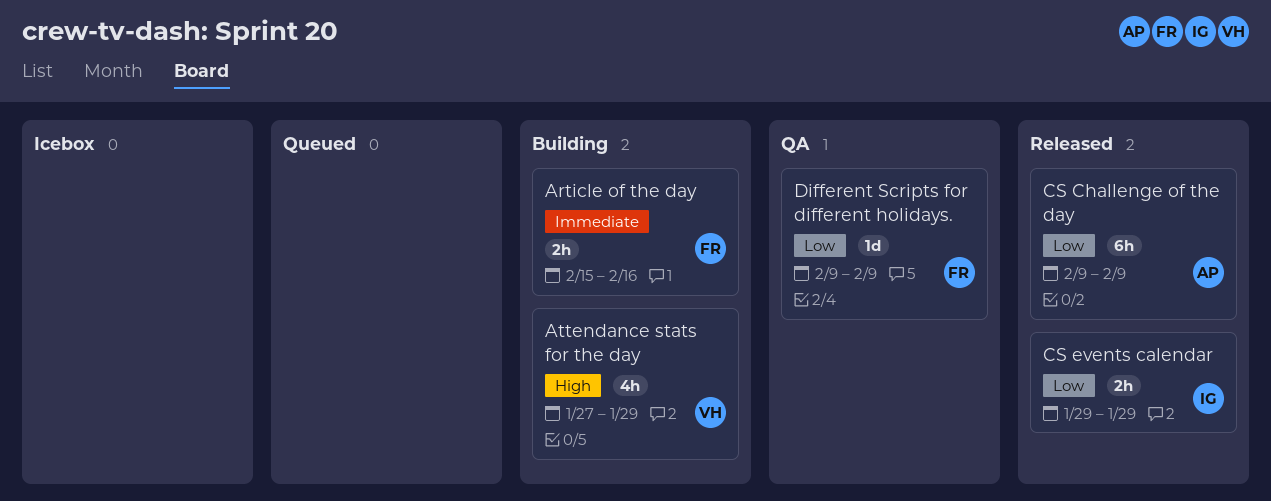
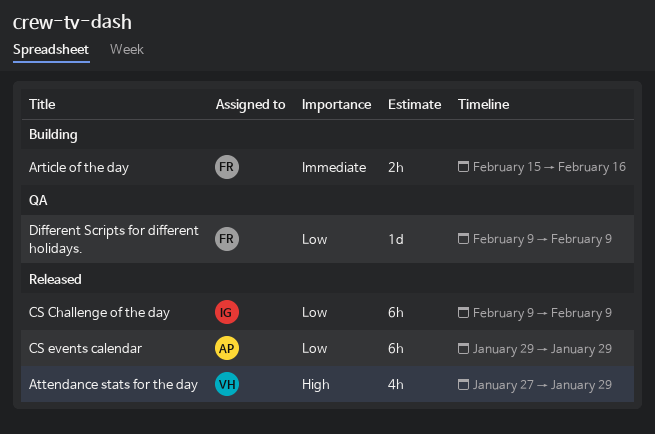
Attendance stats for the day, status: Building -> Released
CS Challenge of the day, owner: AP -> IG
CS events calendar, owner: IG -> AP
CS events calendar, estimate: 2h -> 6h

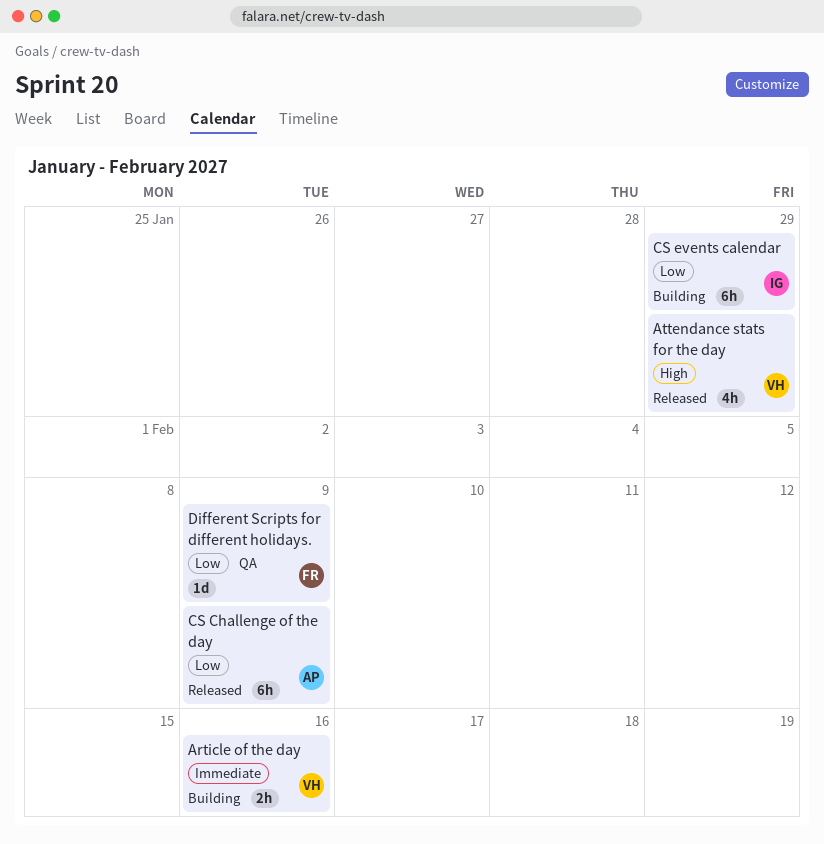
Article of the day, owner: FR -> VH
CS Challenge of the day, owner: IG -> AP
CS events calendar, status: Released -> Building
CS events calendar, owner: AP -> IG

